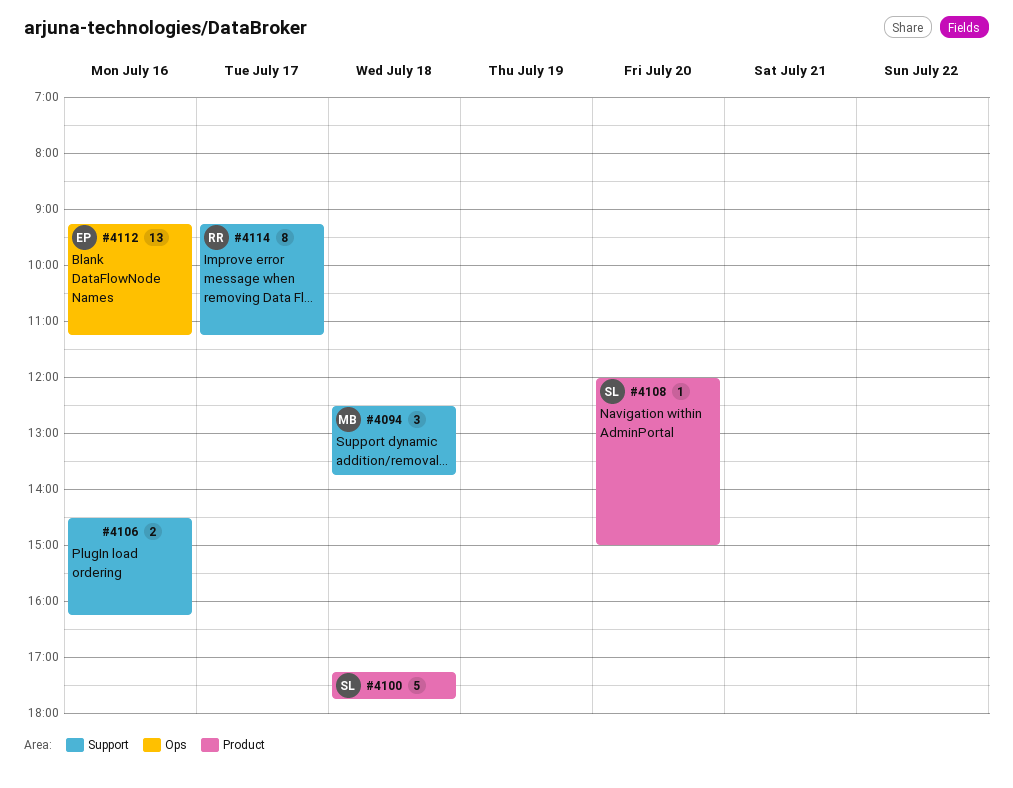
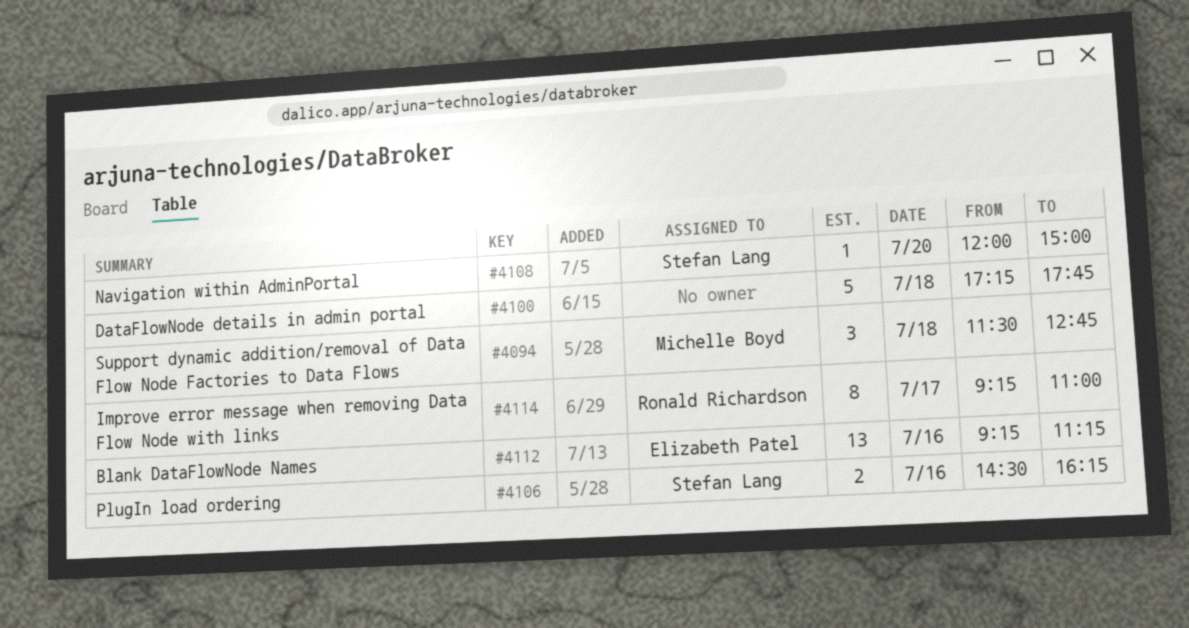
#4094, begins: 12:30 -> 11:30
#4094, ends: 13:45 -> 12:45
#4100, owner: Stefan Lang -> none
#4106, owner: none -> Stefan Lang
#4114, ends: 11:15 -> 11:00

